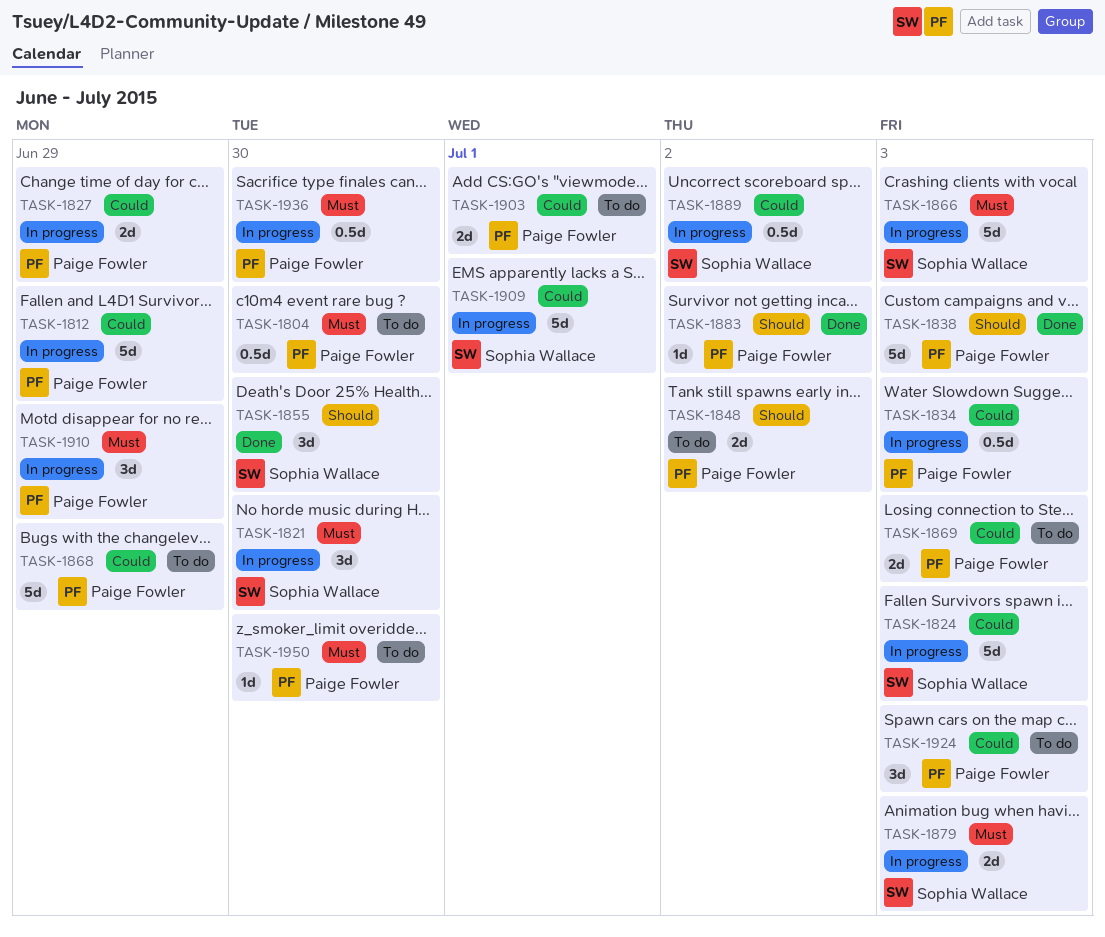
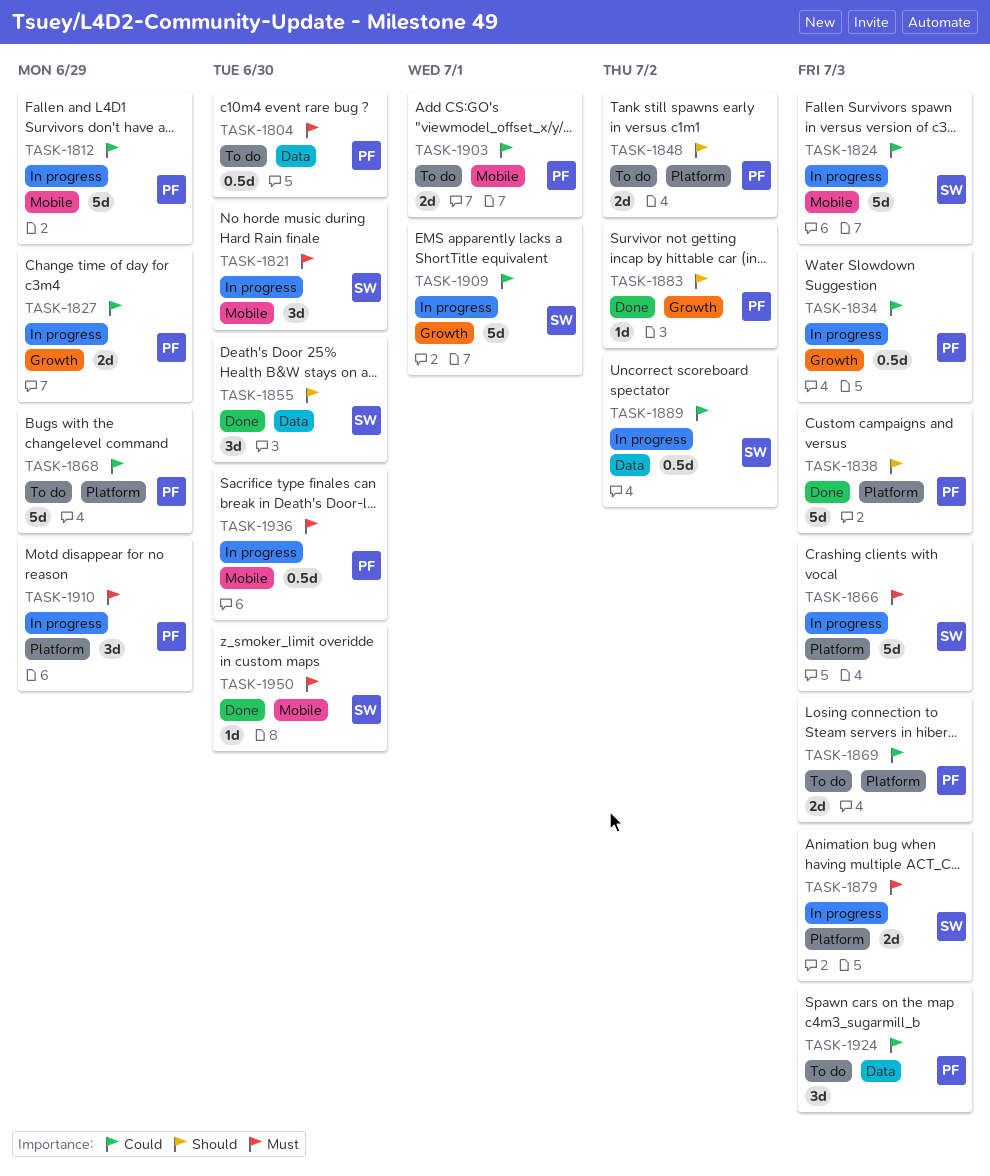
TASK-1950, status: To do -> Done
TASK-1950, owner: Paige Fowler -> Sophia Wallace

